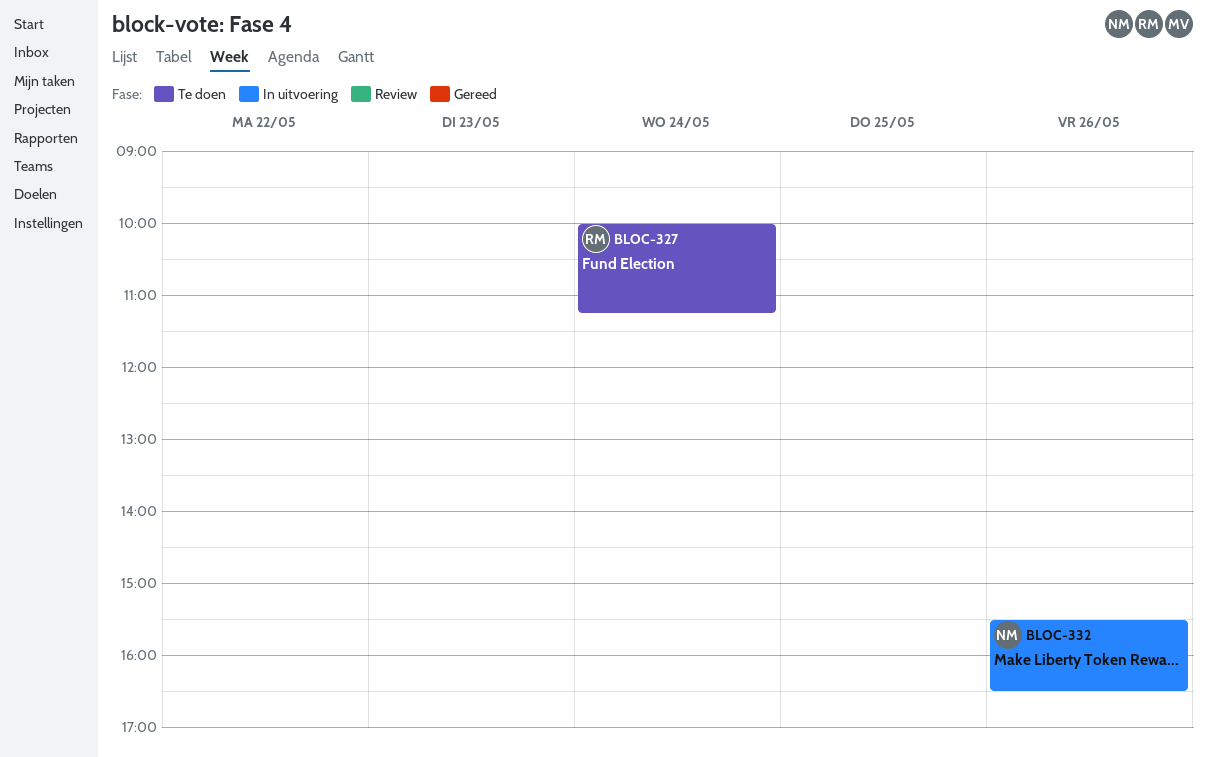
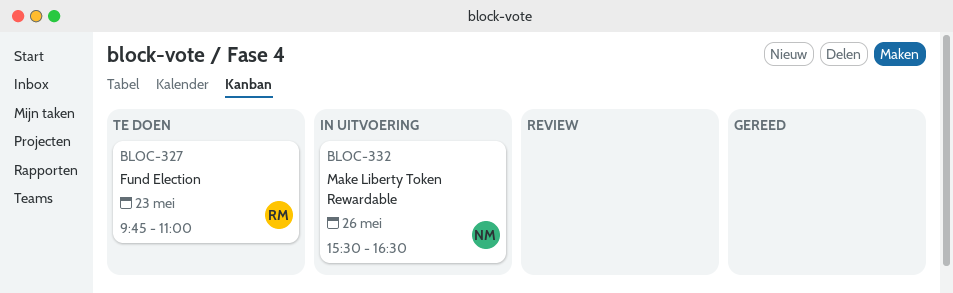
BLOC-327, day: May 24 -> May 23
BLOC-327, begins: 10:00 -> 09:45
BLOC-327, ends: 11:15 -> 11:00

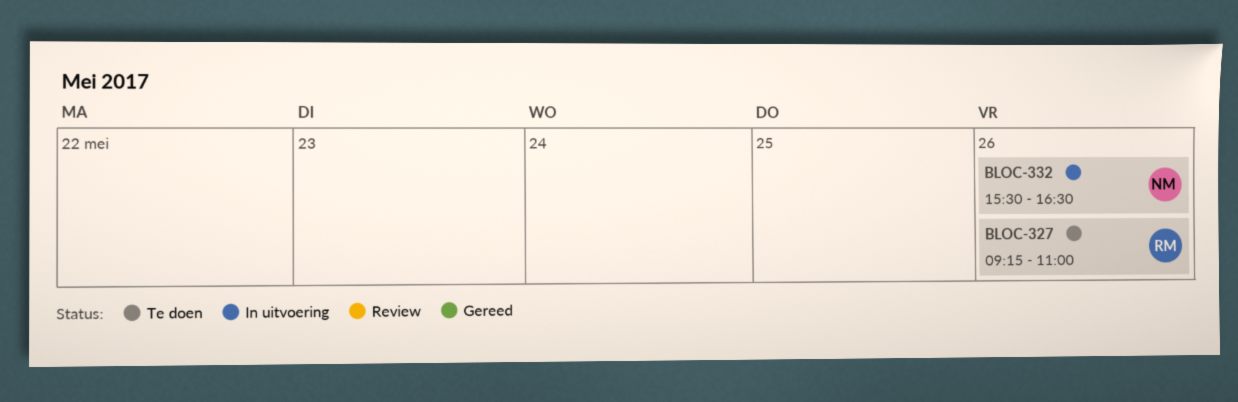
BLOC-327, day: May 23 -> May 26
BLOC-327, begins: 09:45 -> 09:15

